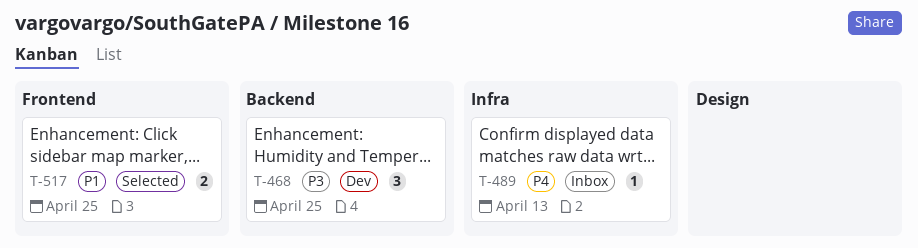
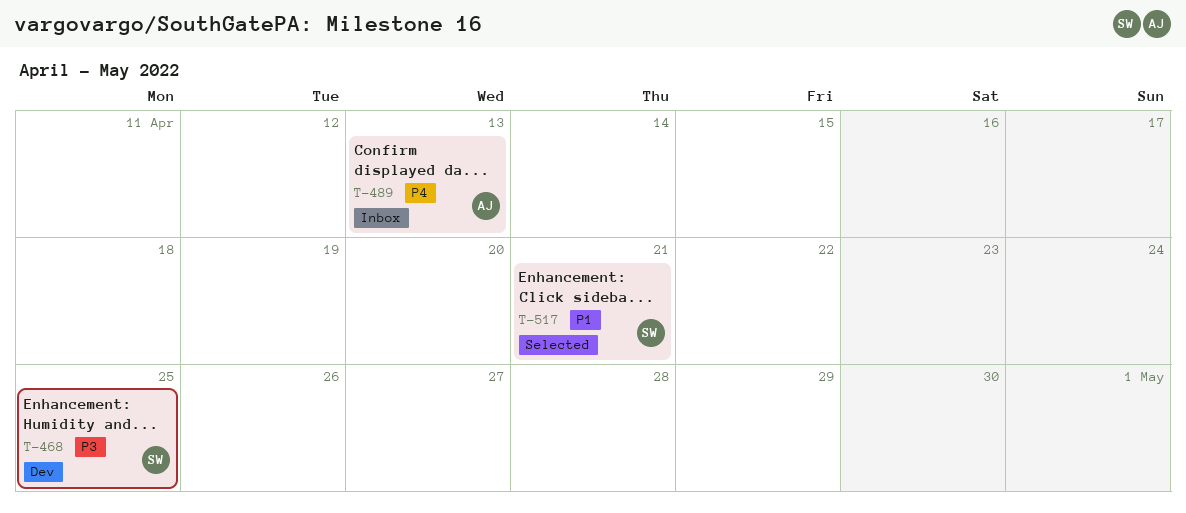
T-517, due: Apr 25 -> Apr 21

